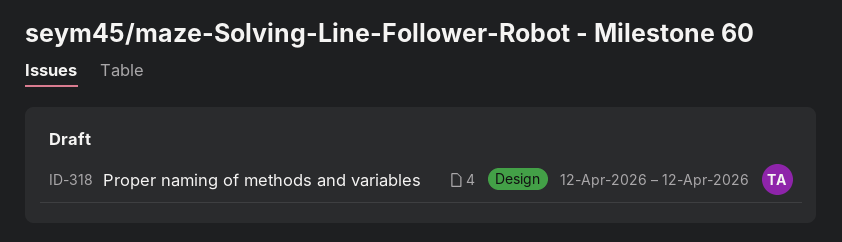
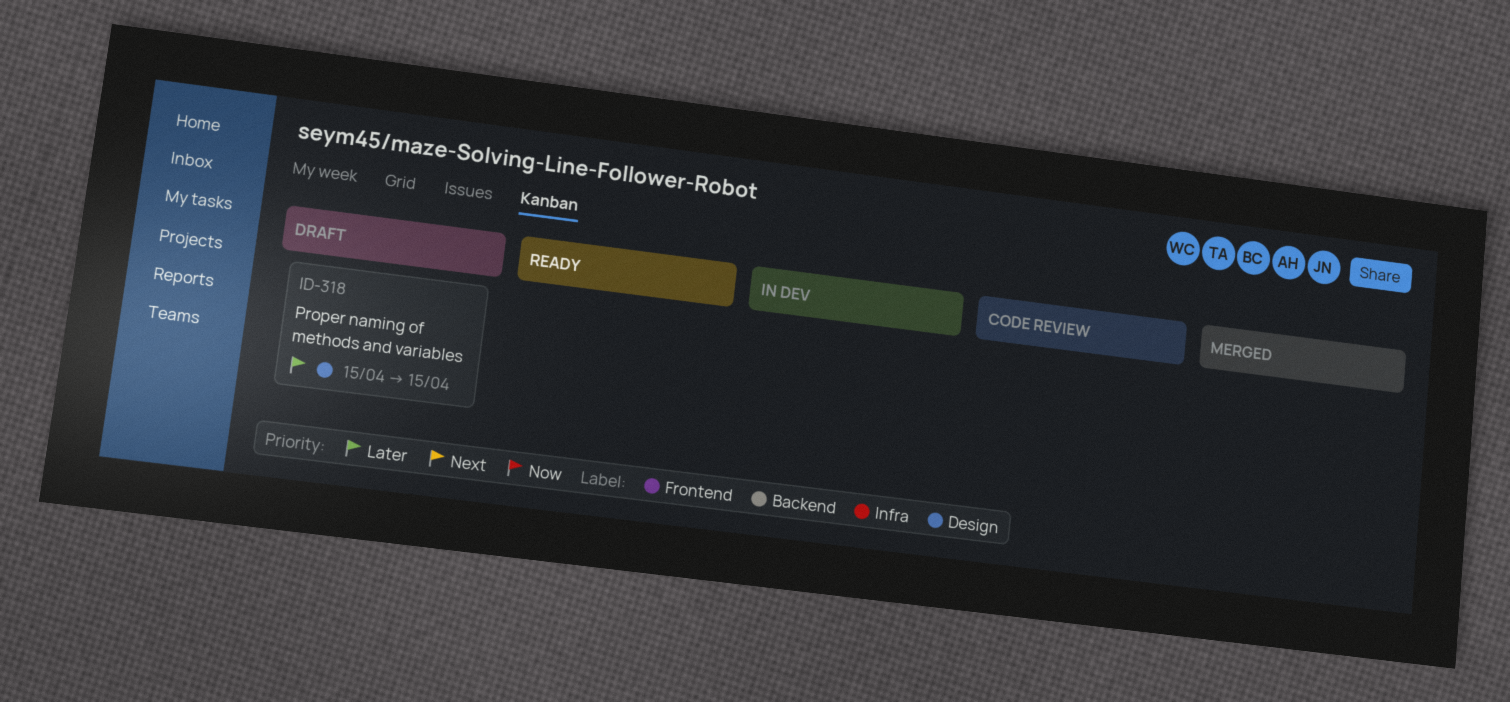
ID-318, start: Apr 12 -> Apr 15
ID-318, due: Apr 12 -> Apr 15

